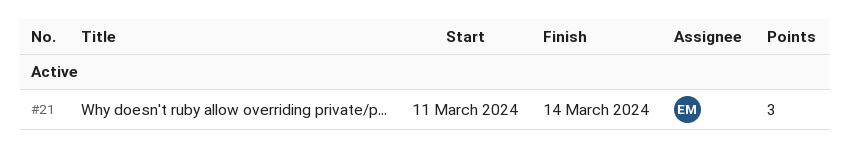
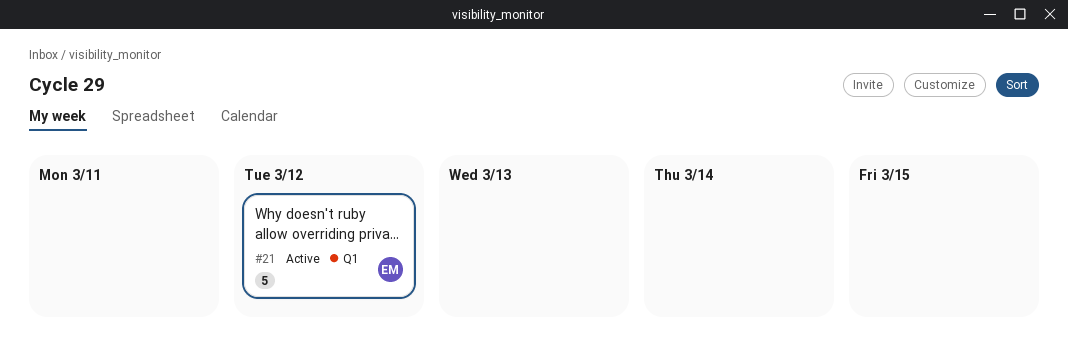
#21, estimate: 3 -> 5
#21, due: Mar 14 -> Mar 12

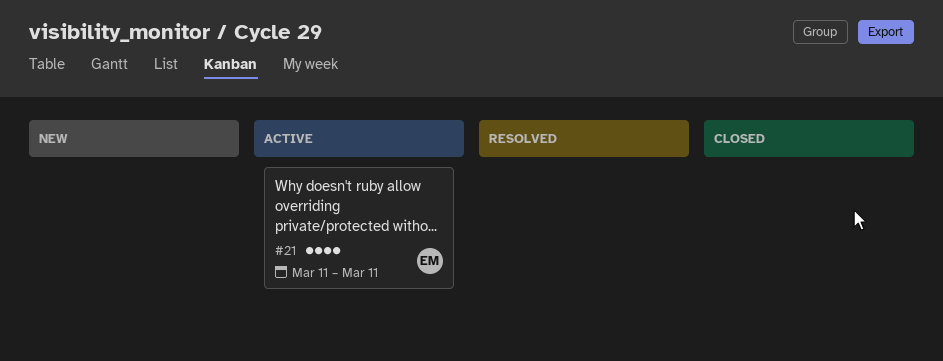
#21, estimate: 5 -> 4
#21, due: Mar 12 -> Mar 11

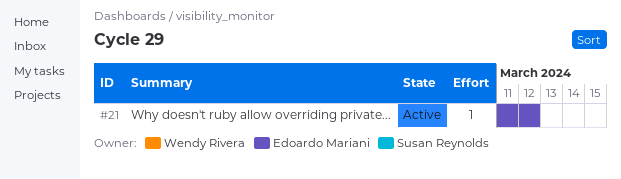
#21, estimate: 4 -> 1
#21, due: Mar 11 -> Mar 12

